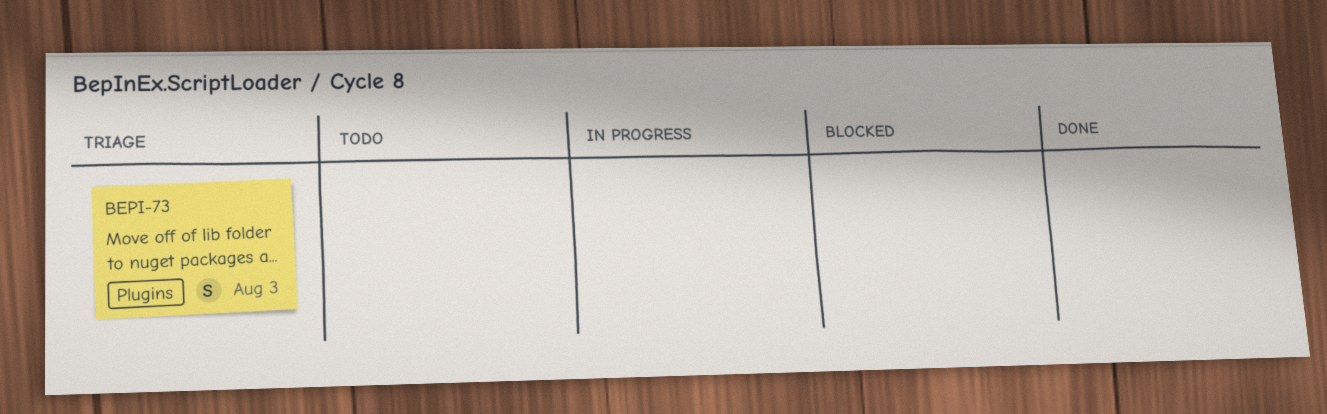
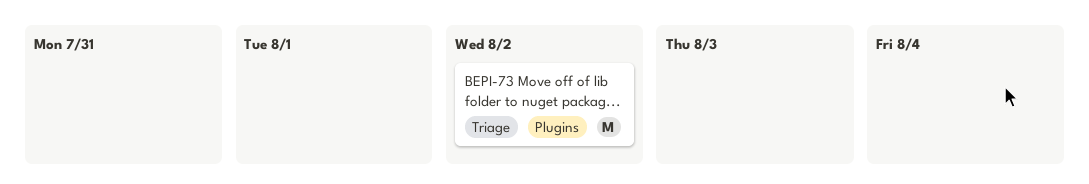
BEPI-73, estimate: S -> M
BEPI-73, due: Aug 3 -> Aug 2

